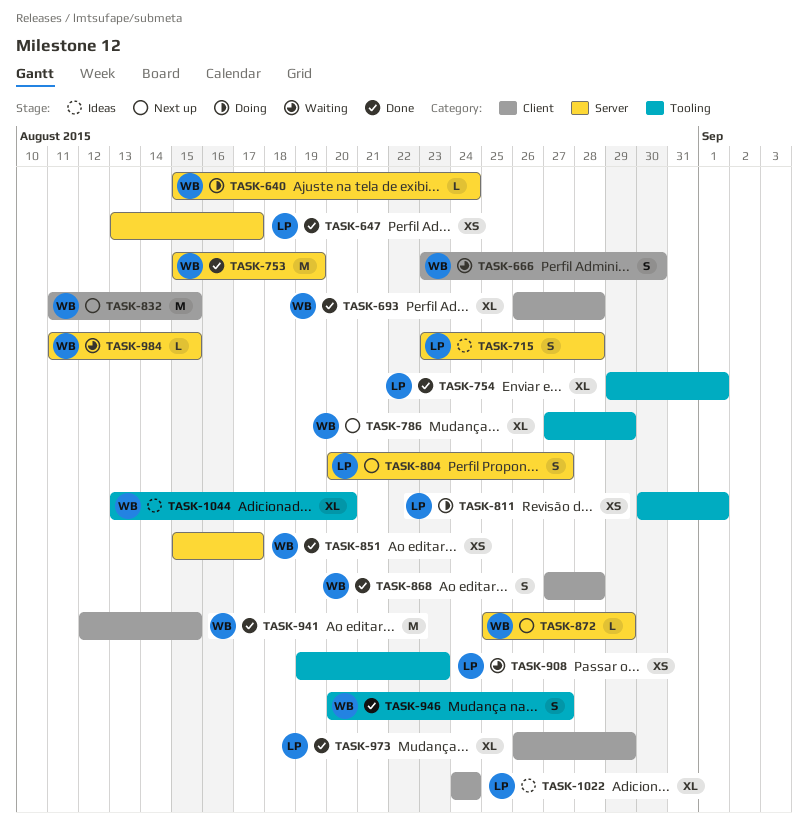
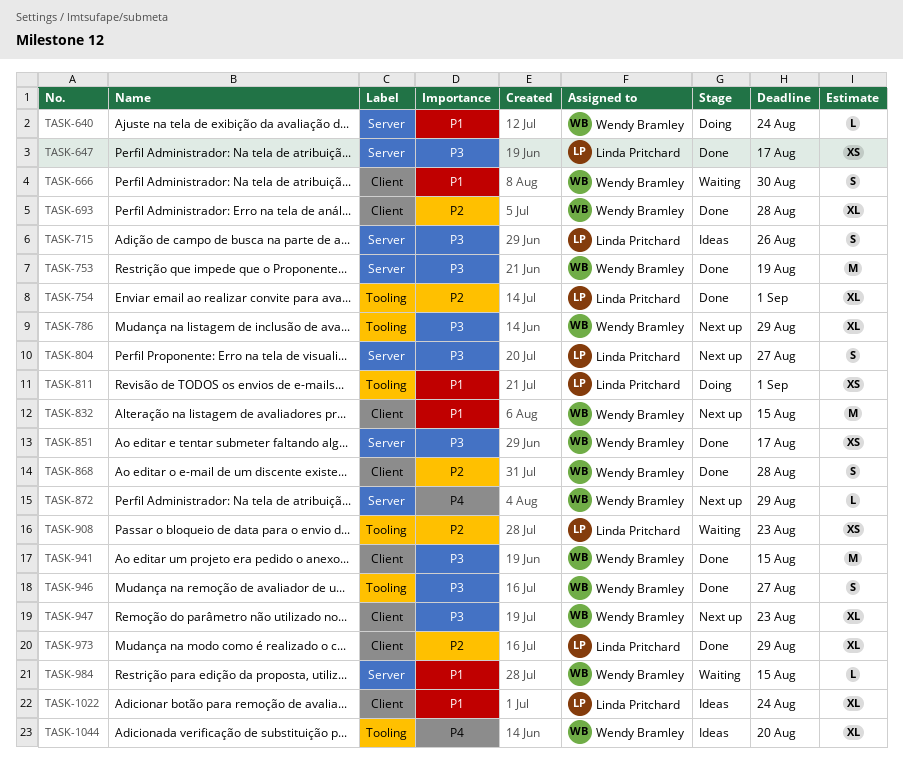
TASK-715, due: Aug 28 -> Aug 26
TASK-947: none -> present

